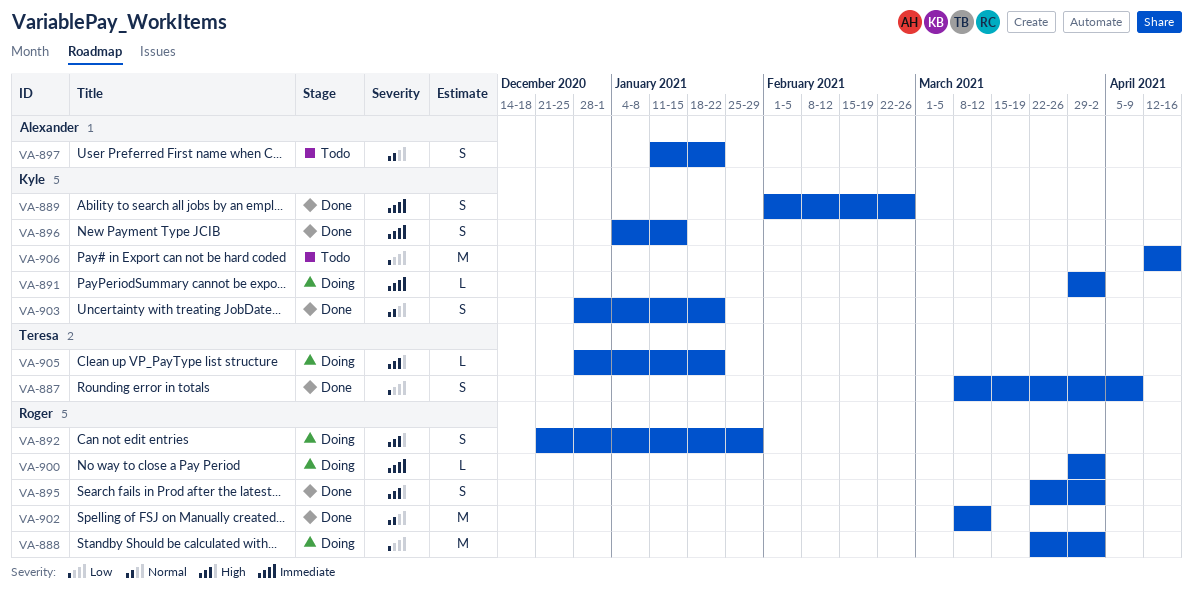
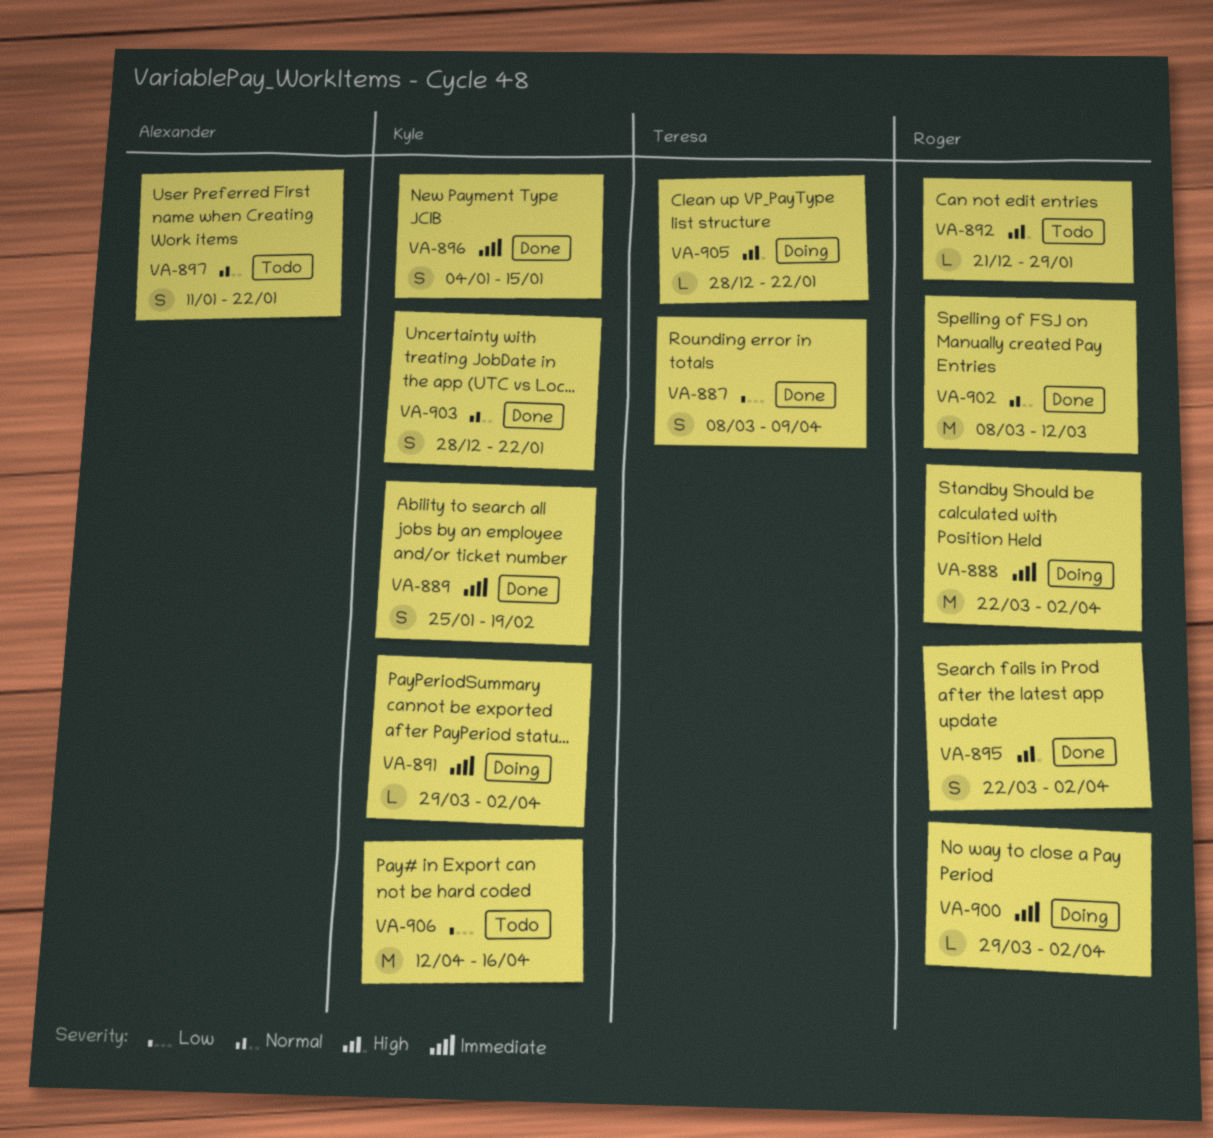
VA-888, priority: Low -> Immediate
VA-889, start: Feb 1 -> Jan 25
VA-889, due: Feb 26 -> Feb 19
VA-892, status: Doing -> Todo
VA-892, estimate: S -> L

